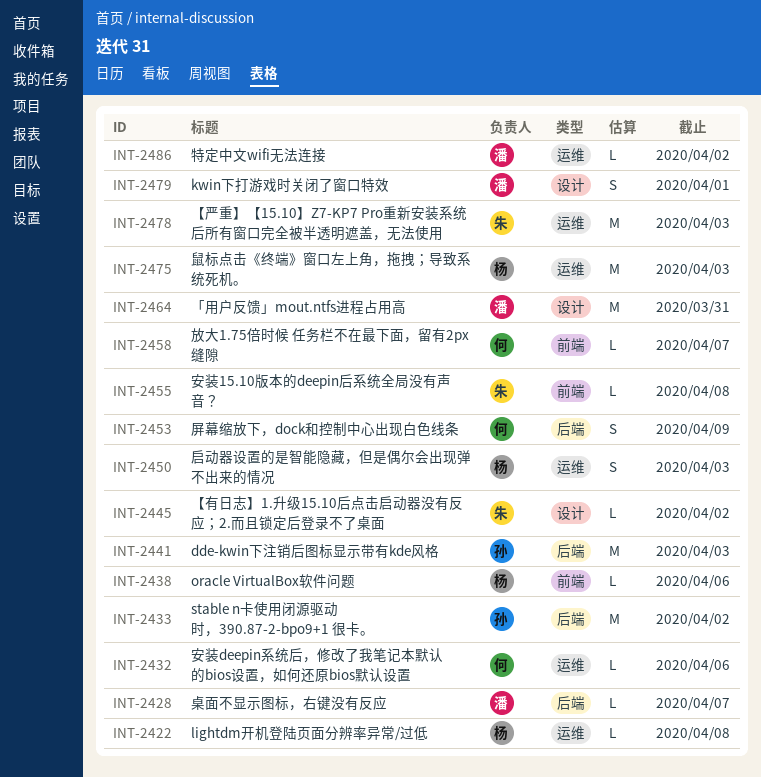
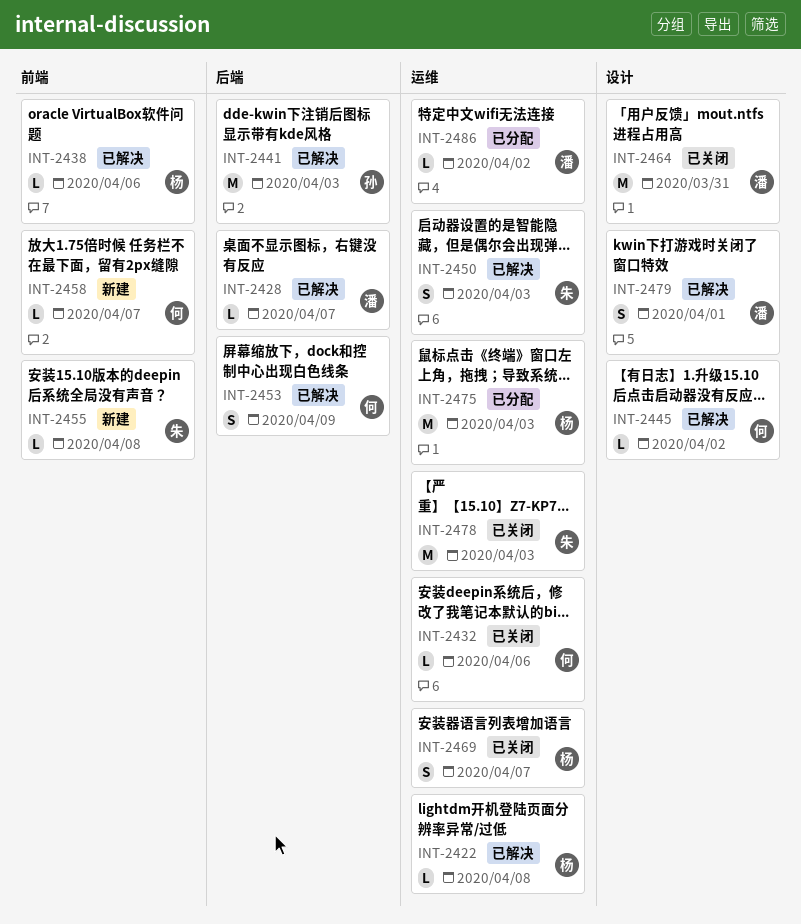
INT-2433: present -> none
INT-2445, owner: 朱 -> 何
INT-2450, owner: 杨 -> 朱
INT-2469: none -> present

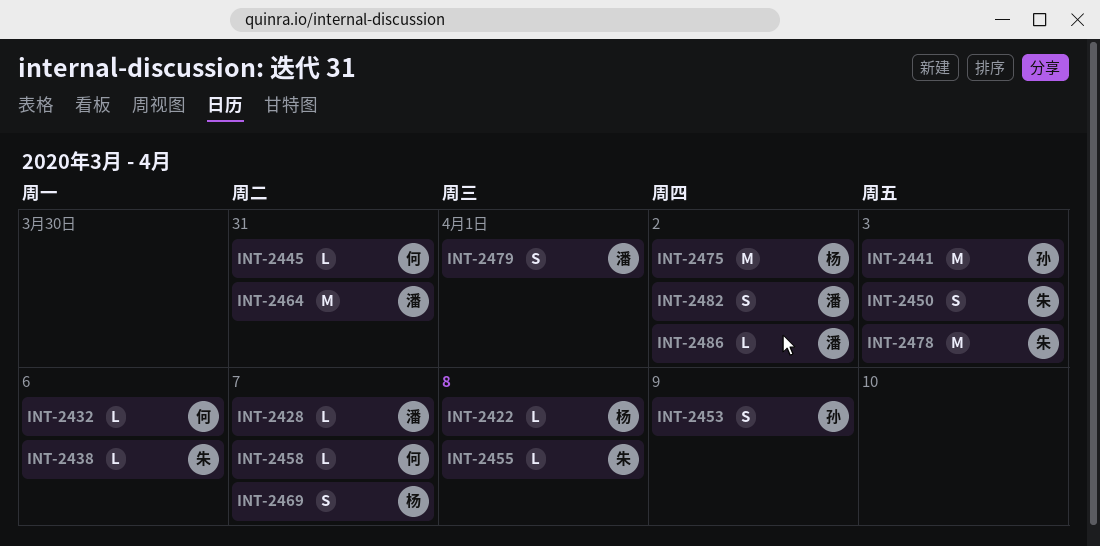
INT-2438, owner: 杨 -> 朱
INT-2445, due: Apr 2 -> Mar 31
INT-2453, owner: 何 -> 孙
INT-2475, due: Apr 3 -> Apr 2
INT-2482: none -> present

